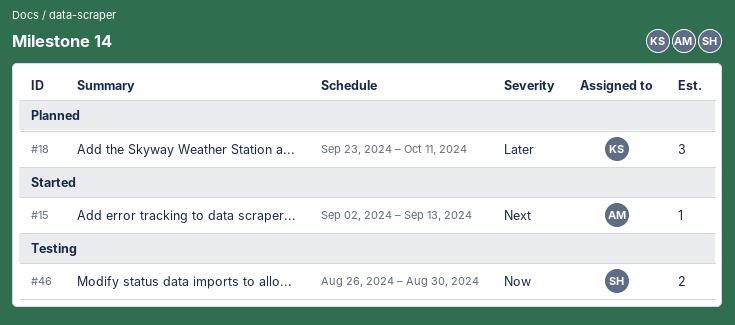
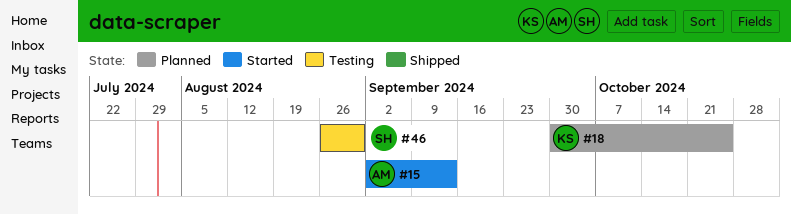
#18, start: Sep 23 -> Sep 30
#18, due: Oct 11 -> Oct 25

